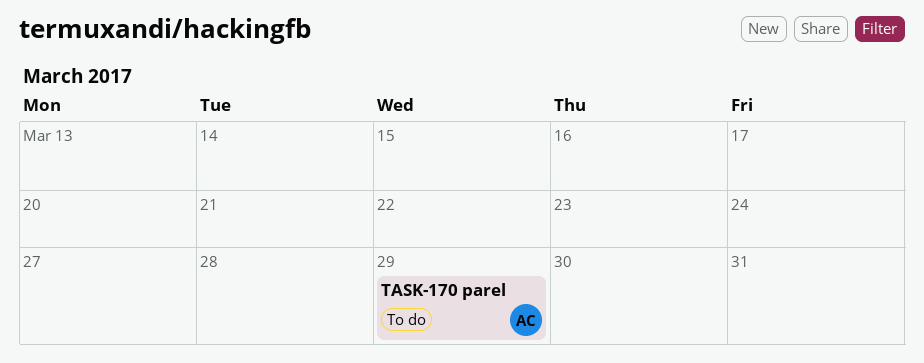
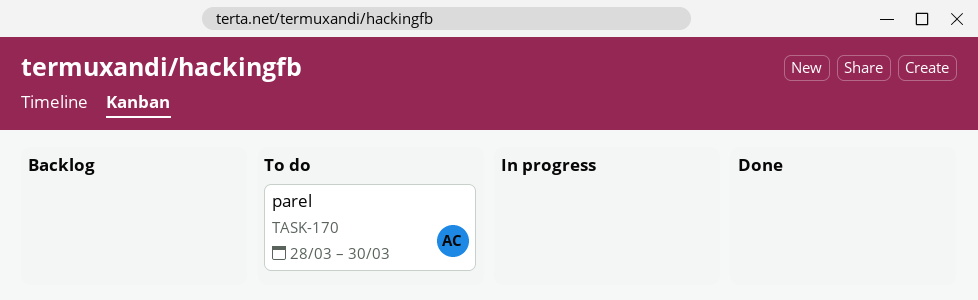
TASK-170, due: Mar 29 -> Mar 30

